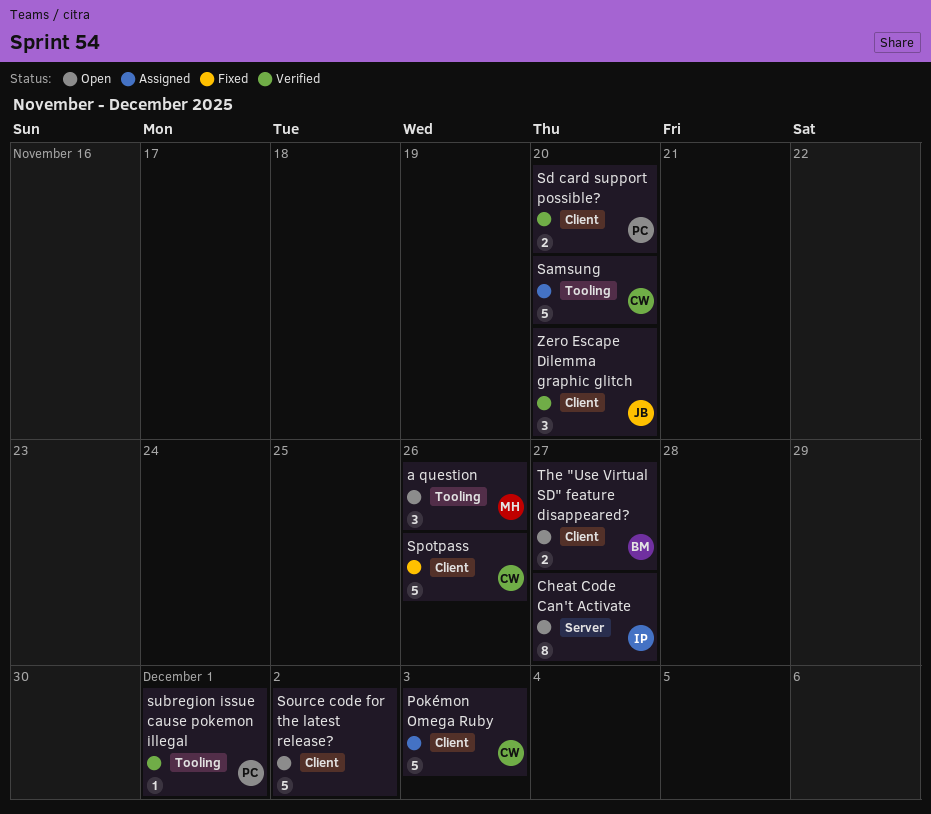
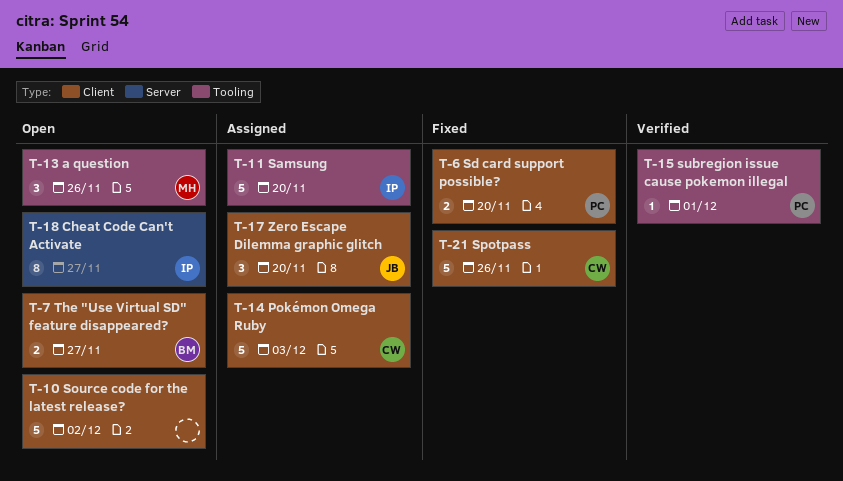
Samsung, owner: CW -> IP
Sd card support possible?, status: Verified -> Fixed
Zero Escape Dilemma graphic glitch, status: Verified -> Assigned

